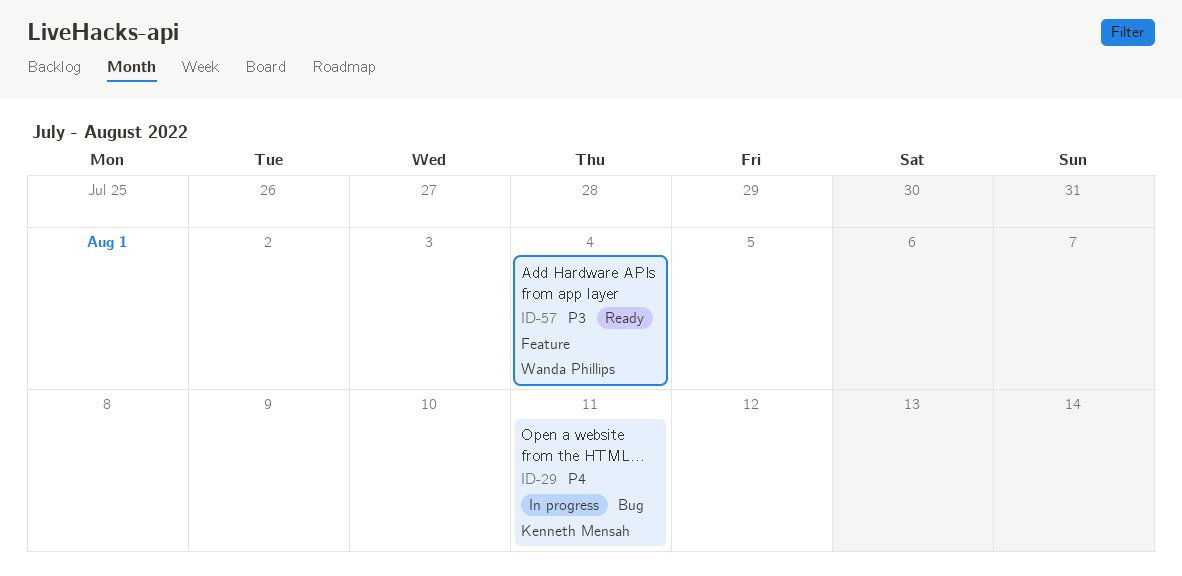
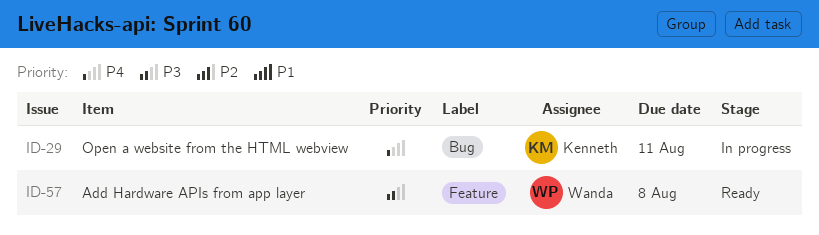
ID-57, due: Aug 4 -> Aug 8

